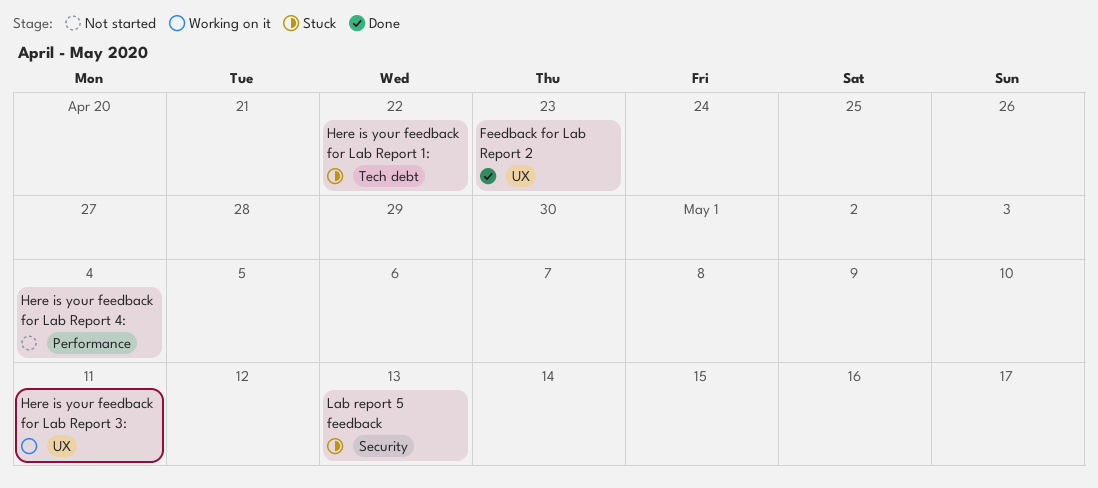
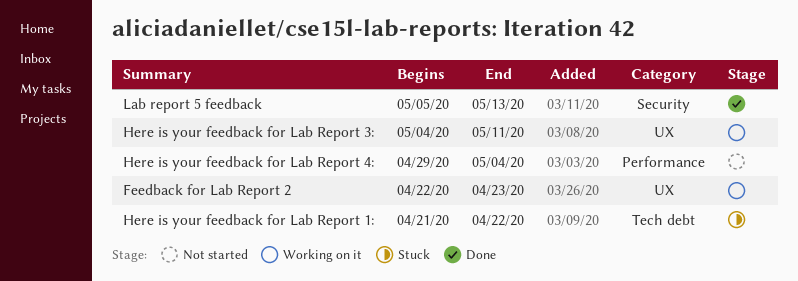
Feedback for Lab Report 2, status: Done -> Working on it
Lab report 5 feedback, status: Stuck -> Done

